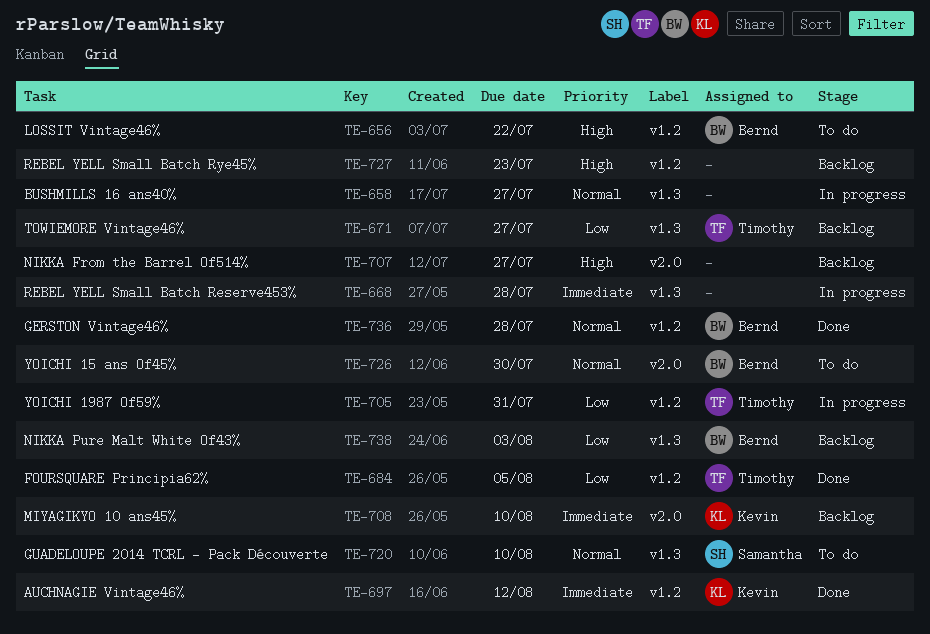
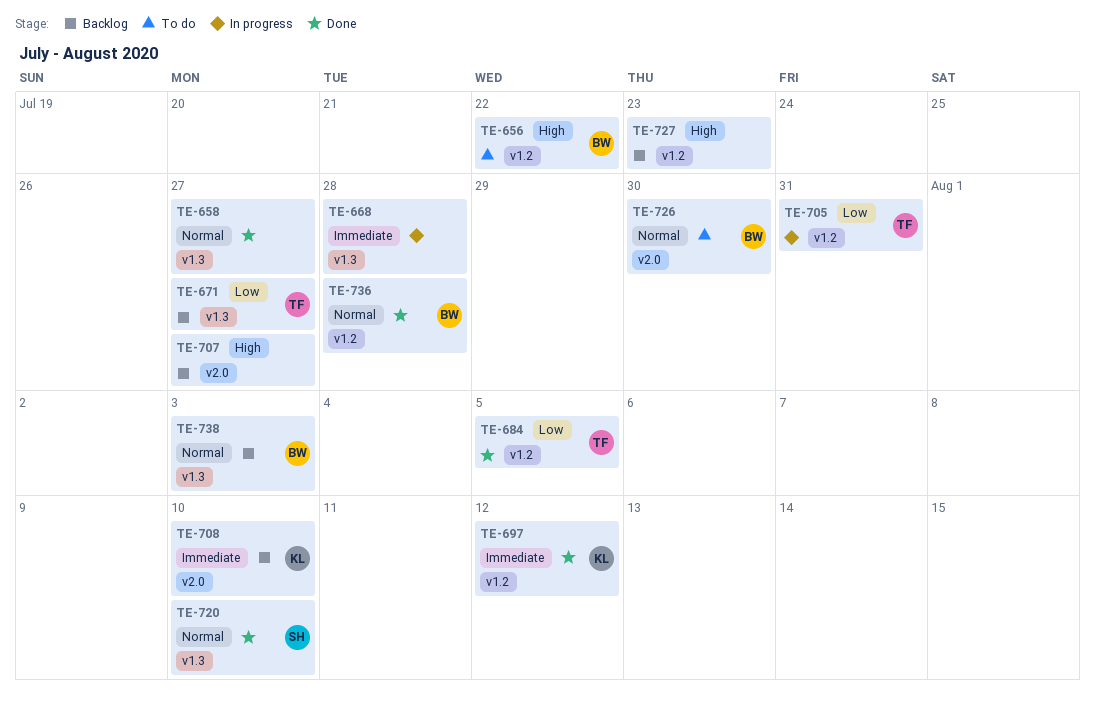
TE-658, status: In progress -> Done
TE-720, status: To do -> Done
TE-738, priority: Low -> Normal

